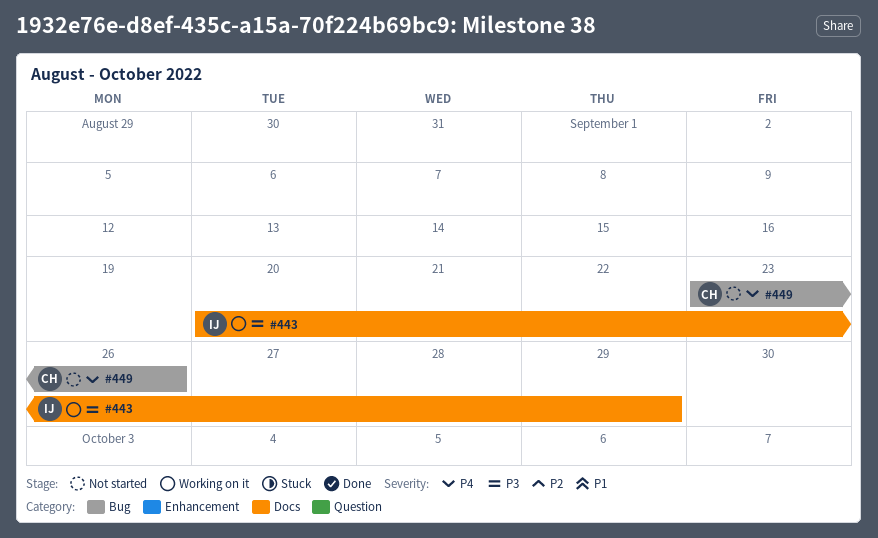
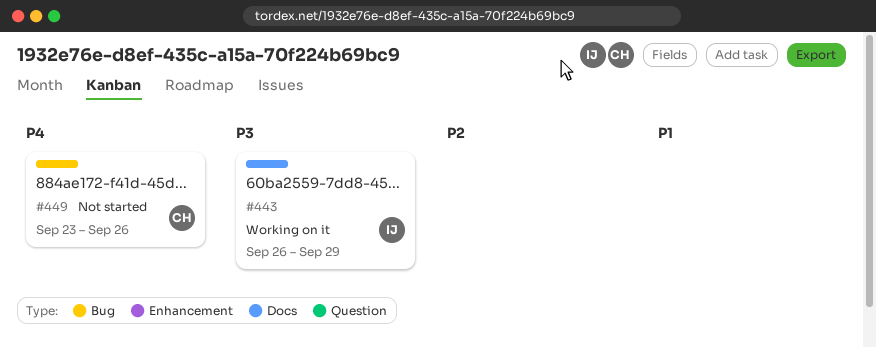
#443, start: Sep 20 -> Sep 26

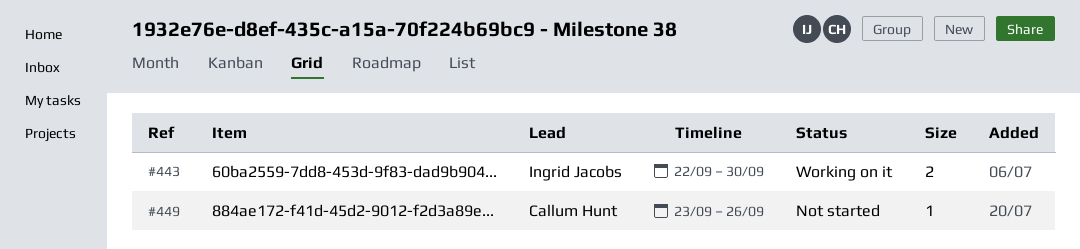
#443, start: Sep 26 -> Sep 22
#443, due: Sep 29 -> Sep 30

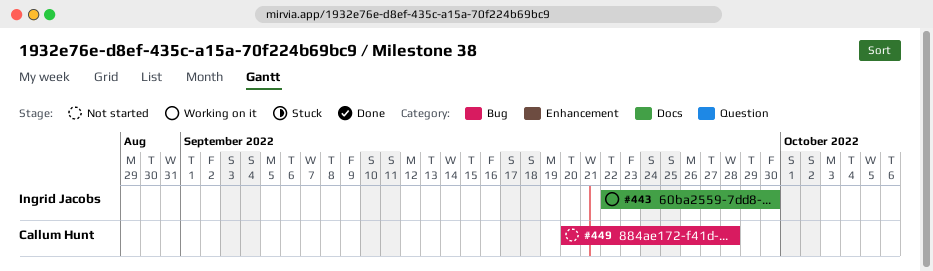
#449, start: Sep 23 -> Sep 20
#449, due: Sep 26 -> Sep 28

